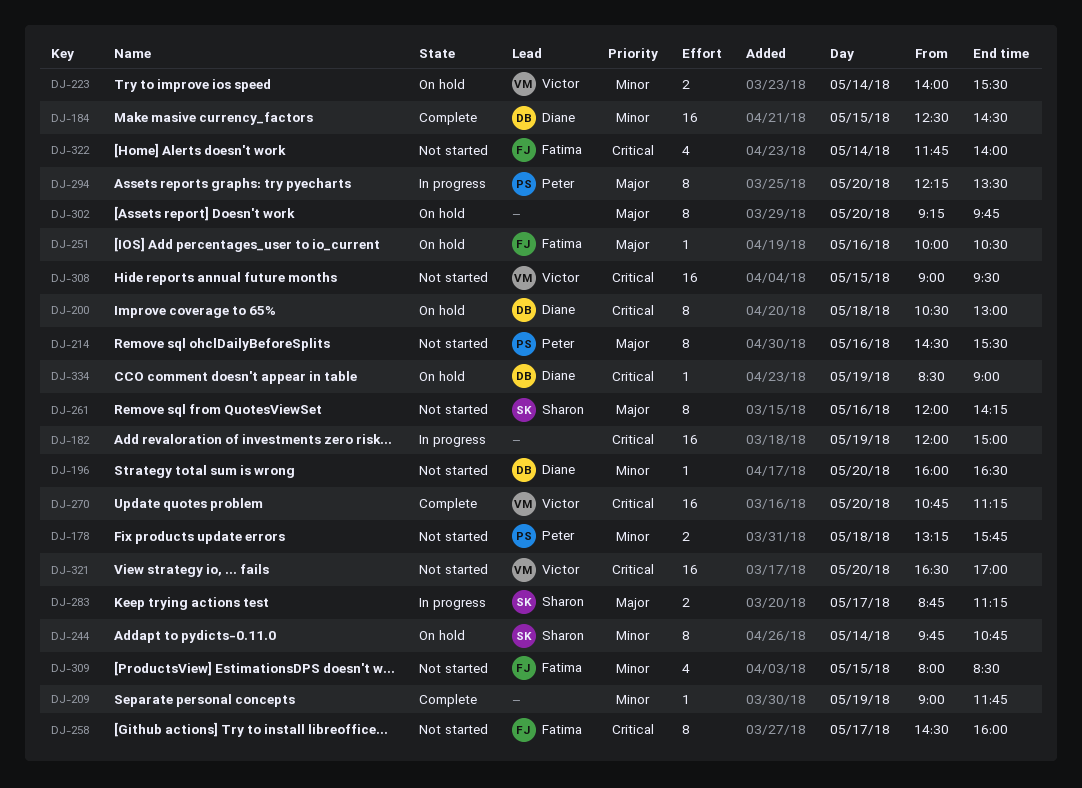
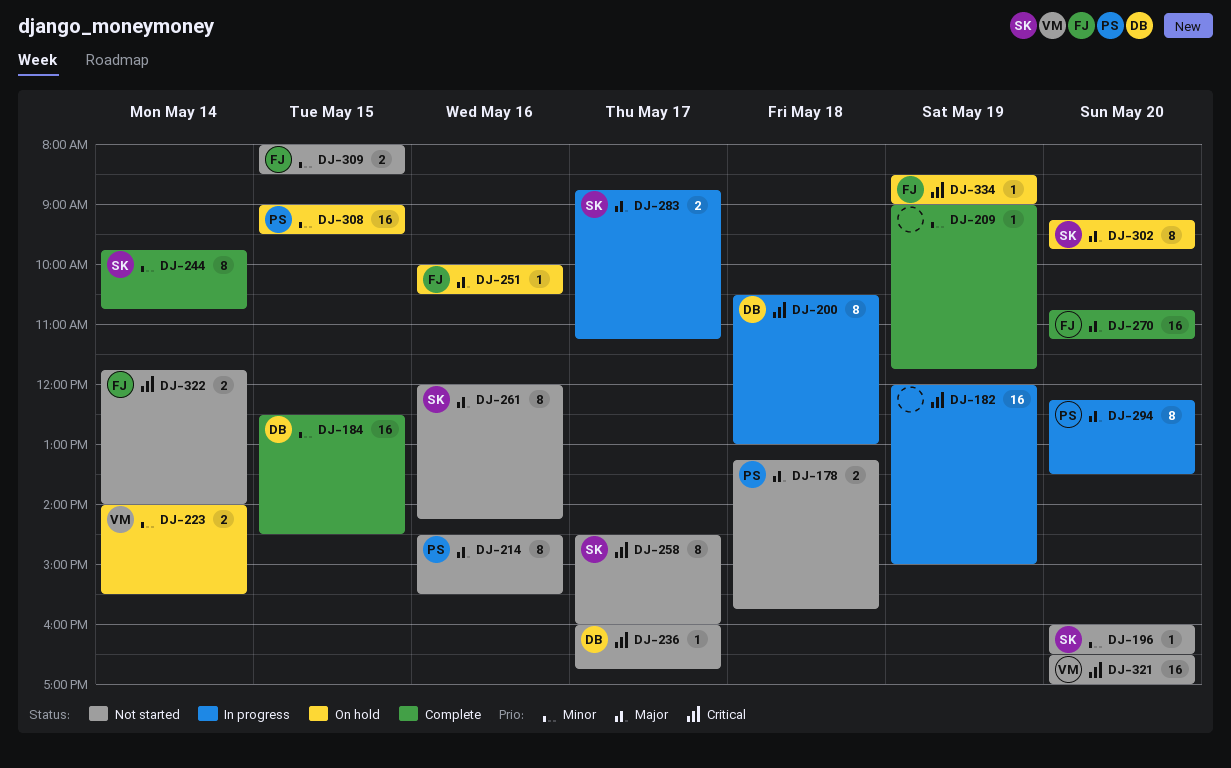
DJ-178, priority: Minor -> Major
DJ-196, owner: Diane -> Sharon
DJ-200, status: On hold -> In progress
DJ-236: none -> present
DJ-244, status: On hold -> Complete
DJ-258, owner: Fatima -> Sharon
DJ-270, owner: Victor -> Fatima
DJ-270, priority: Critical -> Major
DJ-302, owner: none -> Sharon
DJ-308, status: Not started -> On hold
DJ-308, owner: Victor -> Peter
DJ-308, priority: Critical -> Minor
DJ-309, estimate: 4 -> 2
DJ-322, estimate: 4 -> 2
DJ-334, owner: Diane -> Fatima

